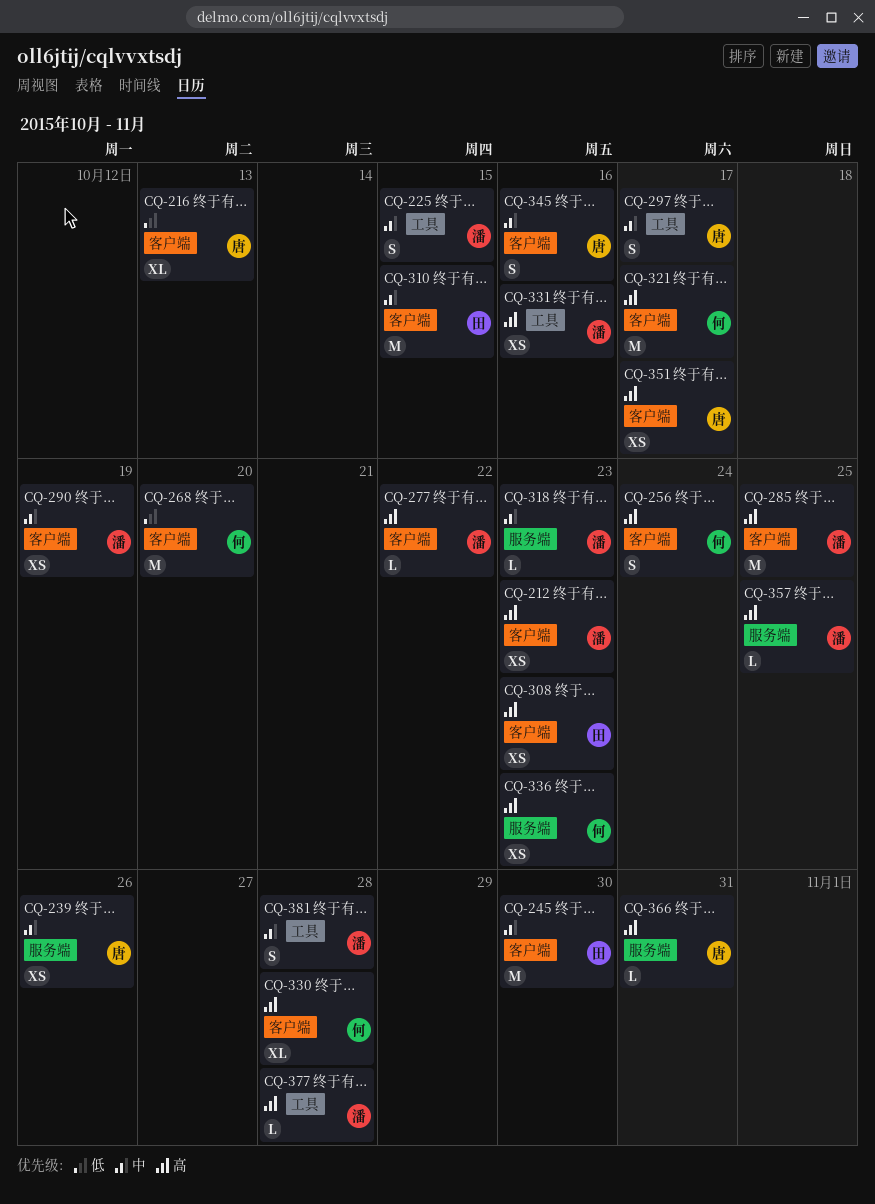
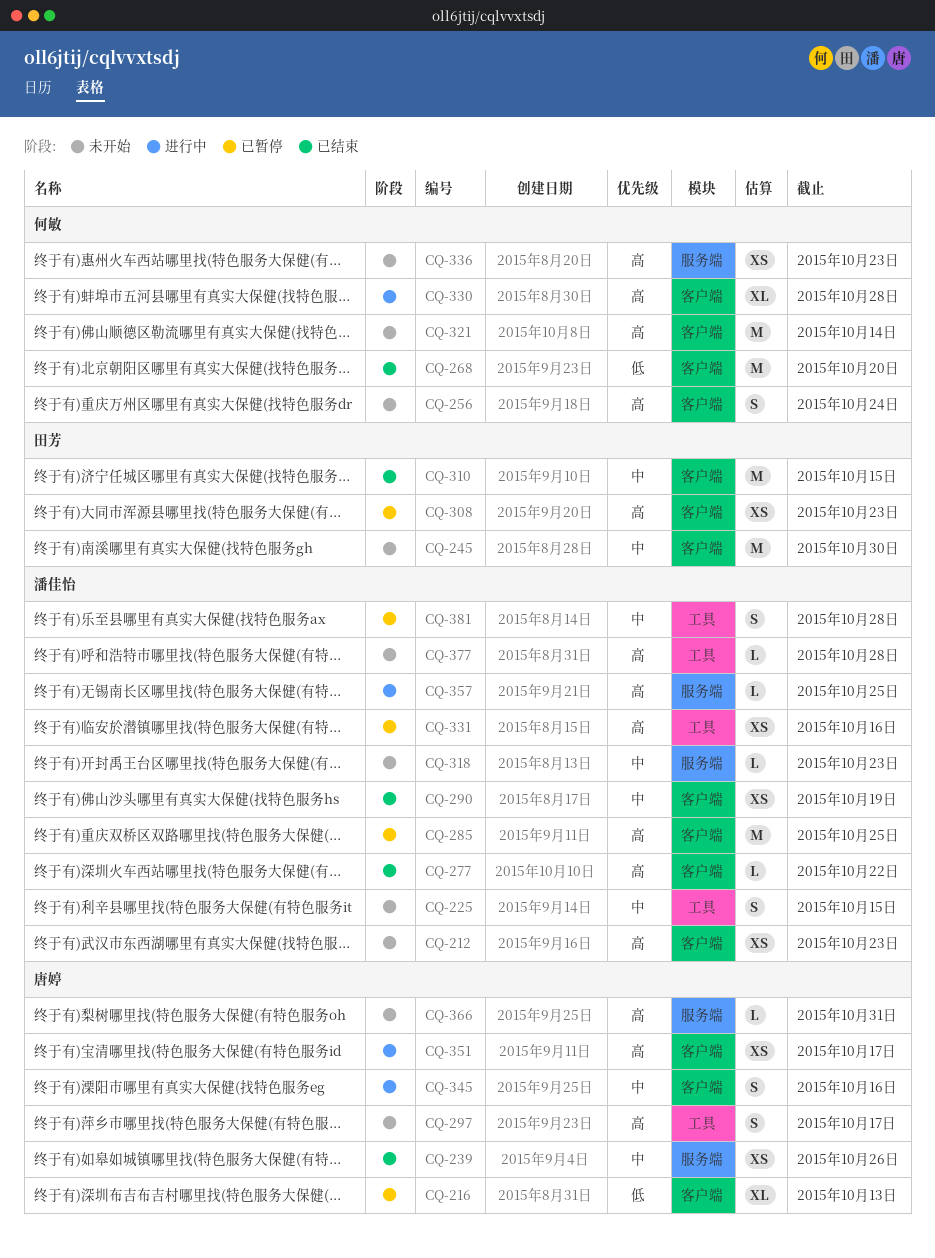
CQ-297, priority: 中 -> 高
CQ-321, due: Oct 17 -> Oct 14

